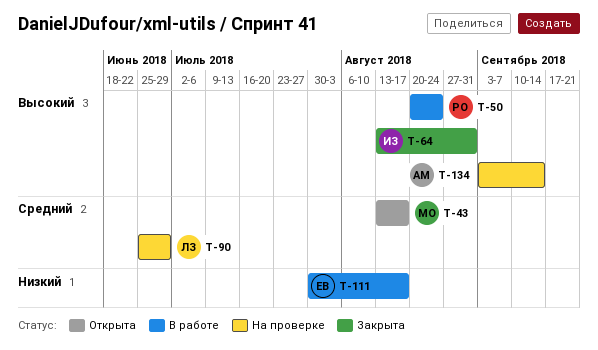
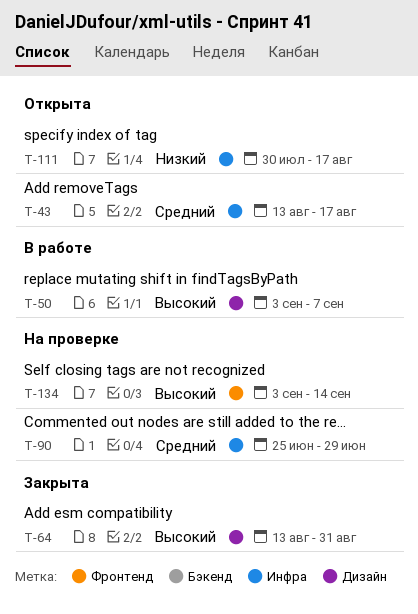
T-50, start: Aug 20 -> Sep 3
T-50, due: Aug 24 -> Sep 7
T-111, status: В работе -> Открыта

